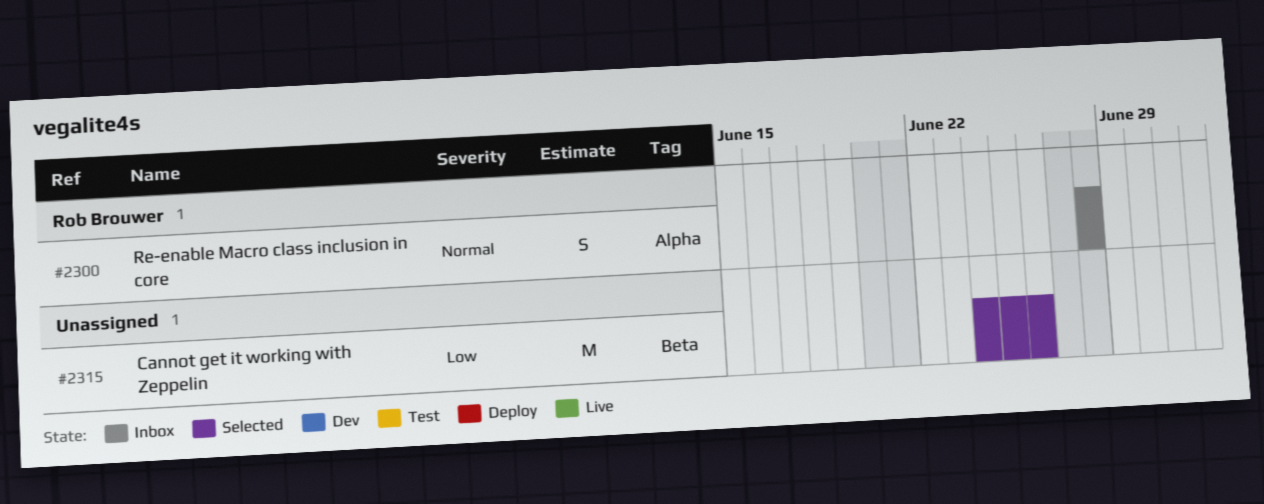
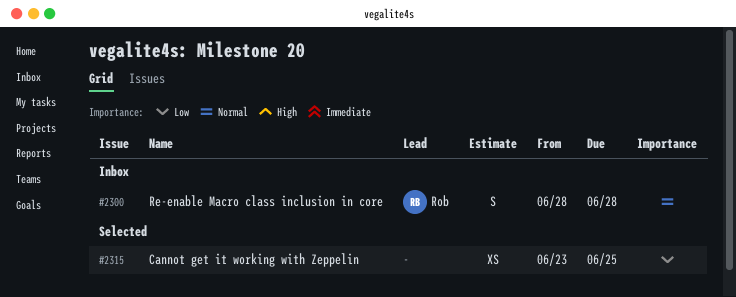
#2315, estimate: M -> XS
#2315, start: Jun 24 -> Jun 23
#2315, due: Jun 26 -> Jun 25

